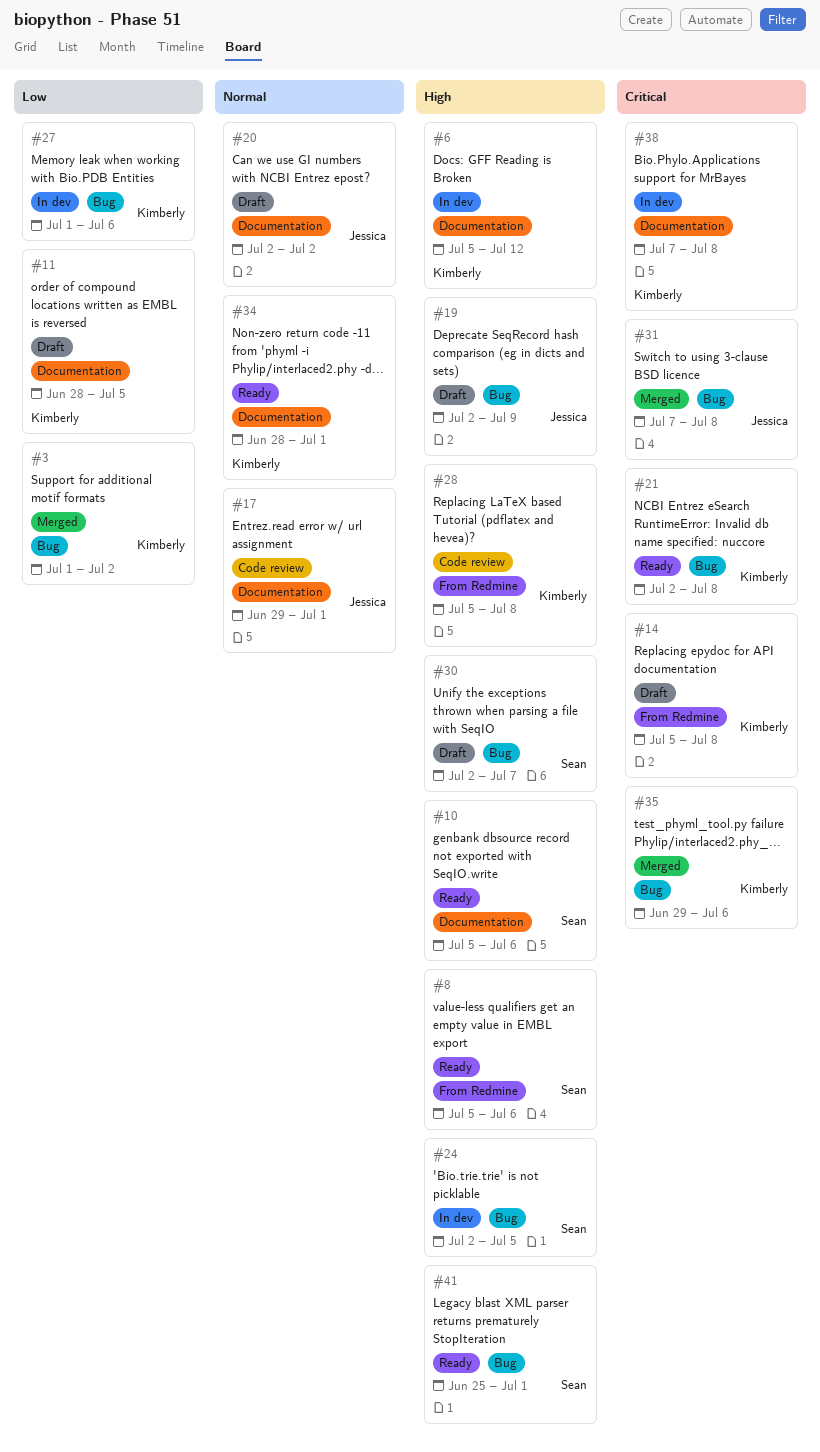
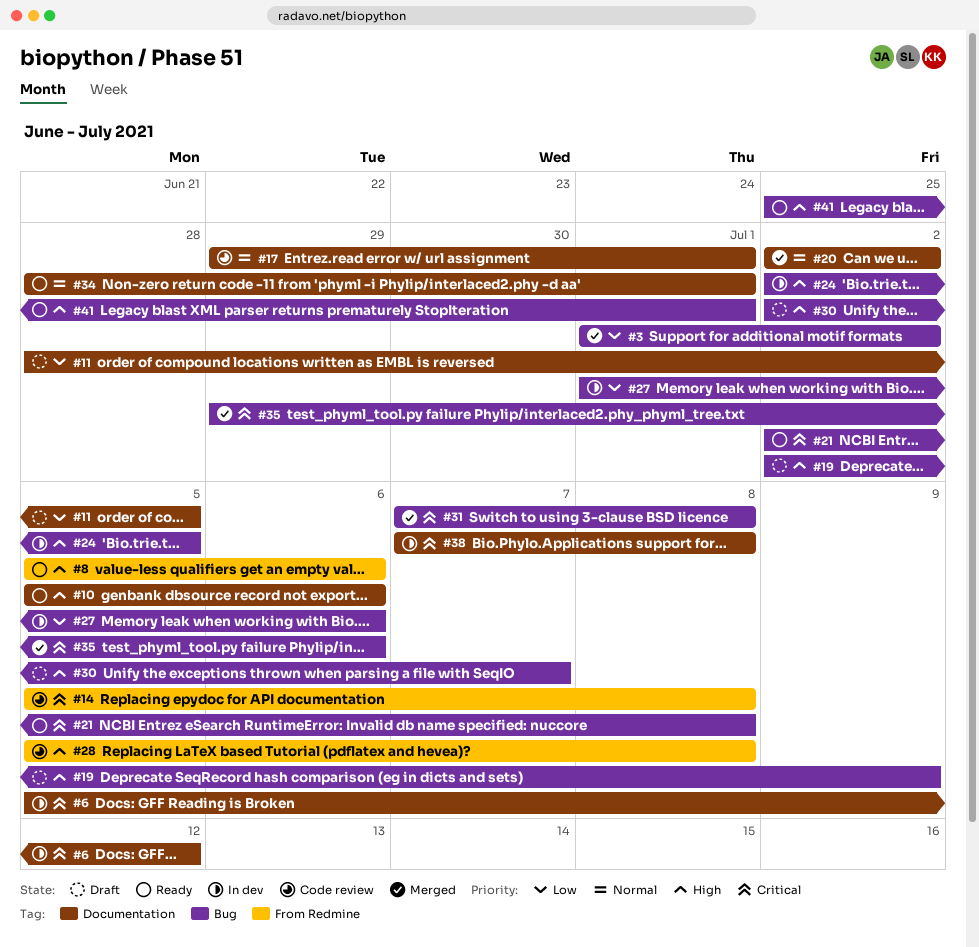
#6, priority: High -> Critical
#14, status: Draft -> Code review
#20, status: Draft -> Merged

